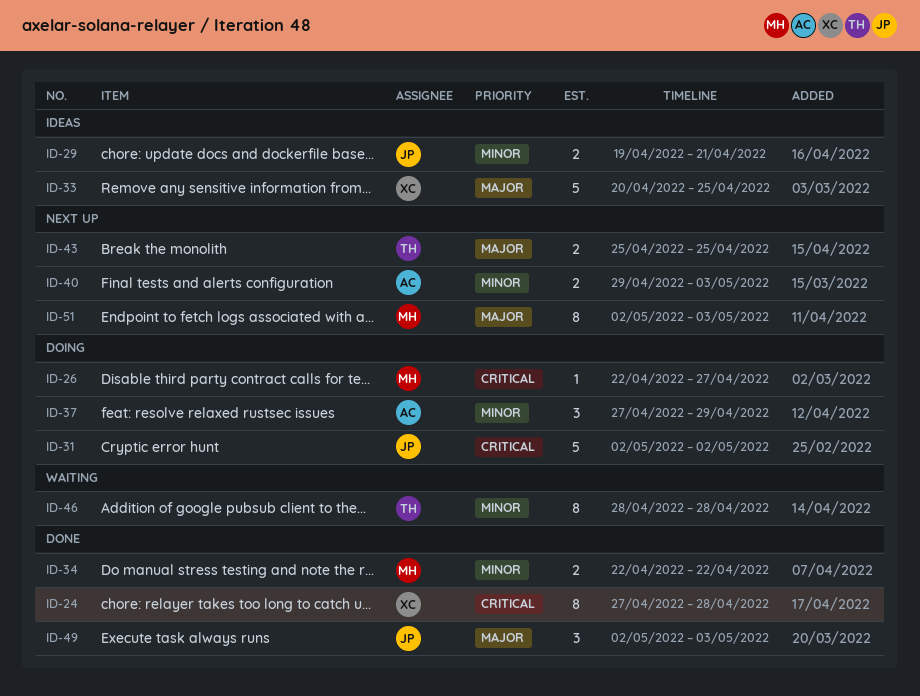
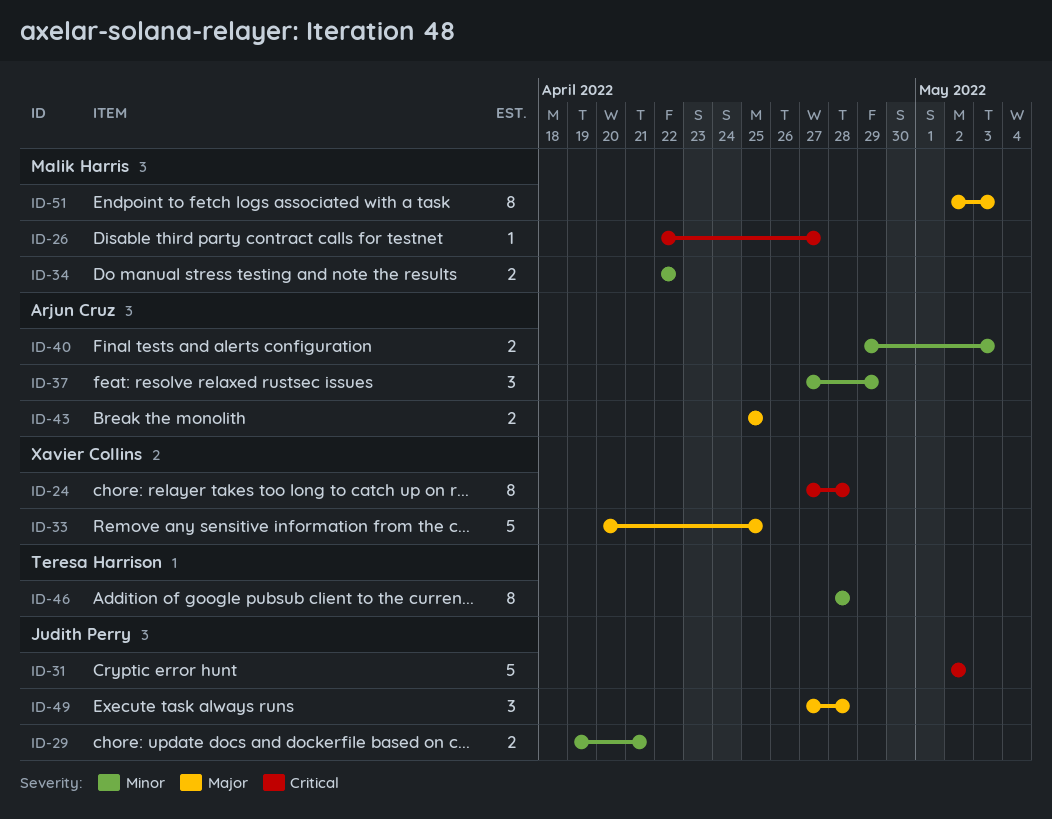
ID-43, owner: Teresa Harrison -> Arjun Cruz
ID-49, start: May 2 -> Apr 27
ID-49, due: May 3 -> Apr 28

